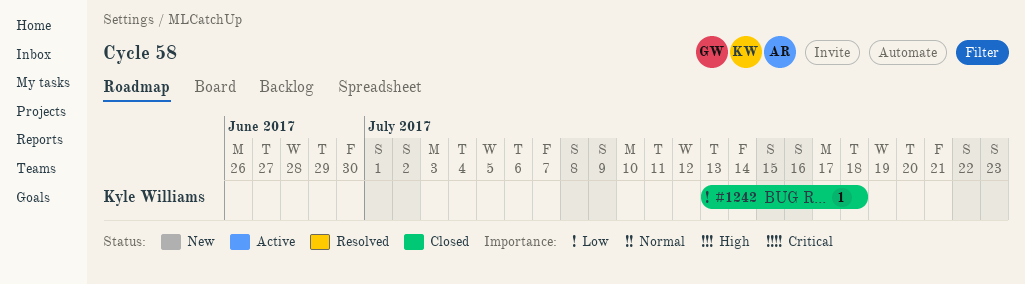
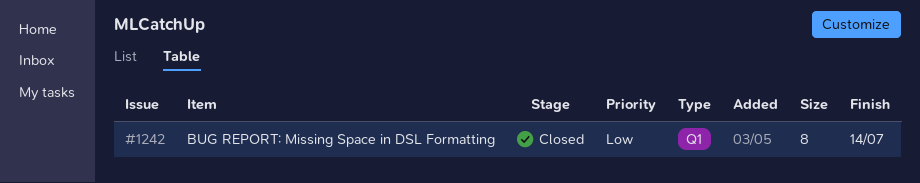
#1242, estimate: 1 -> 8
#1242, due: Jul 18 -> Jul 14

